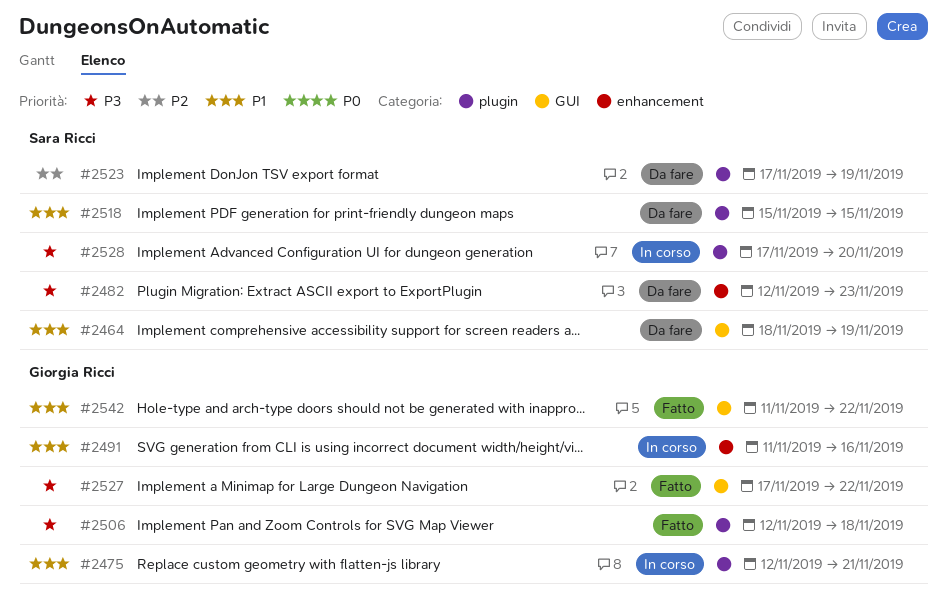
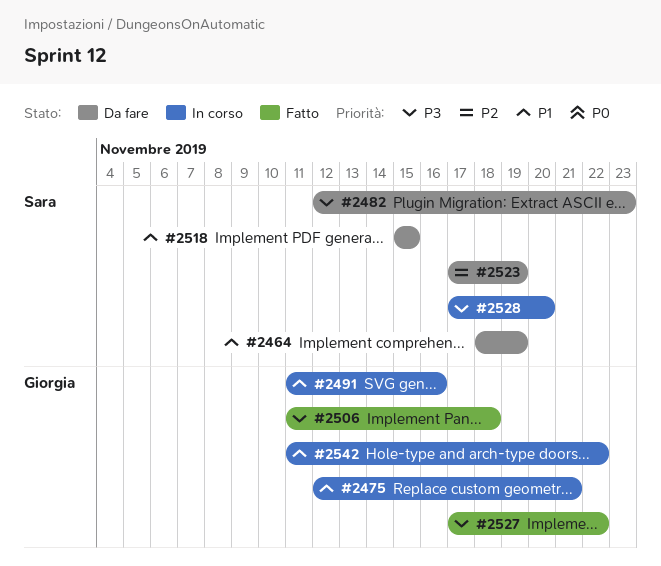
#2506, start: Nov 12 -> Nov 11
#2542, status: Fatto -> In corso

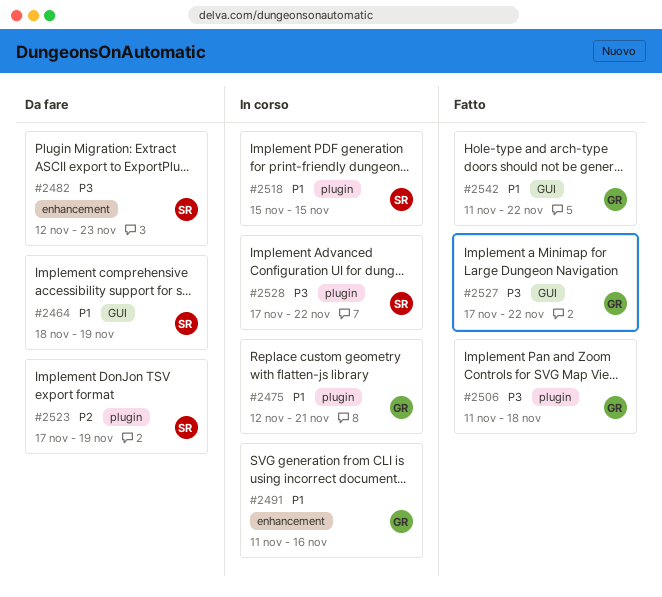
#2518, status: Da fare -> In corso
#2528, due: Nov 20 -> Nov 22
#2542, status: In corso -> Fatto

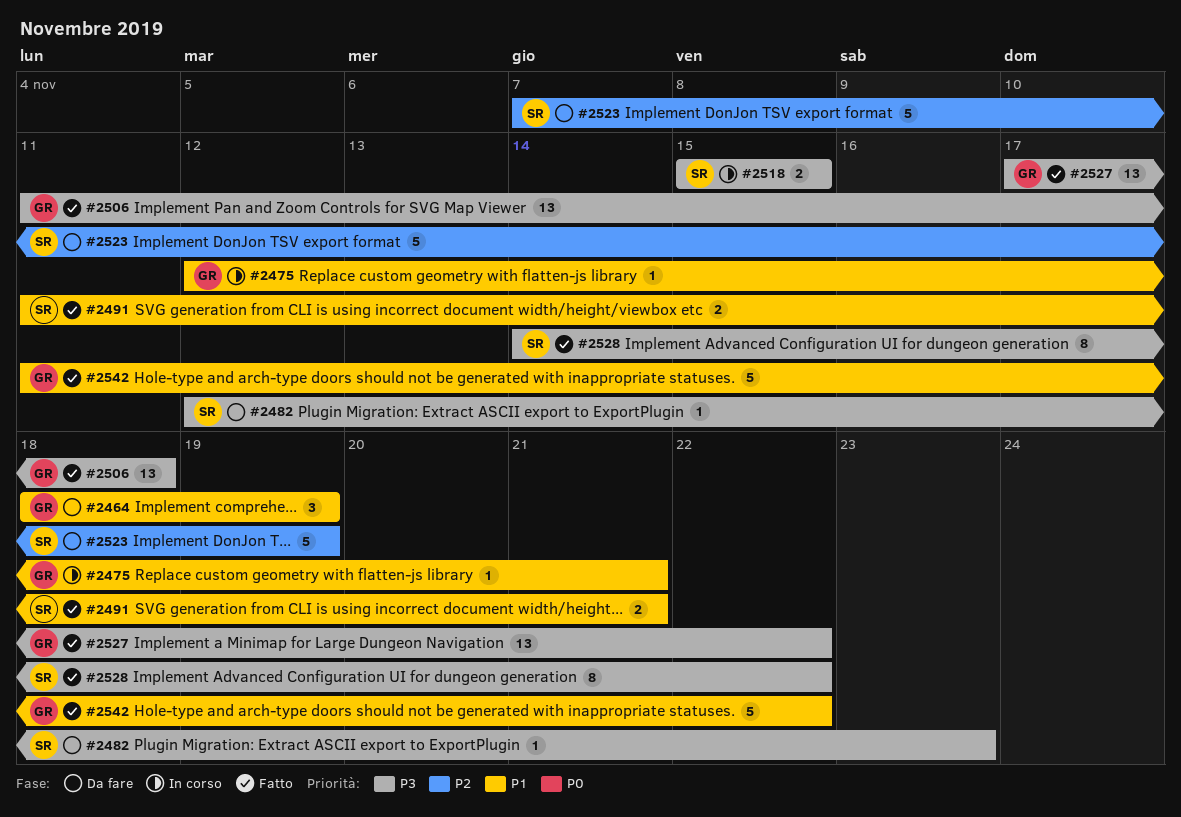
#2464, owner: SR -> GR
#2491, status: In corso -> Fatto
#2491, owner: GR -> SR
#2491, due: Nov 16 -> Nov 21
#2518, priority: P1 -> P3
#2523, start: Nov 17 -> Nov 7
#2528, status: In corso -> Fatto
#2528, start: Nov 17 -> Nov 14

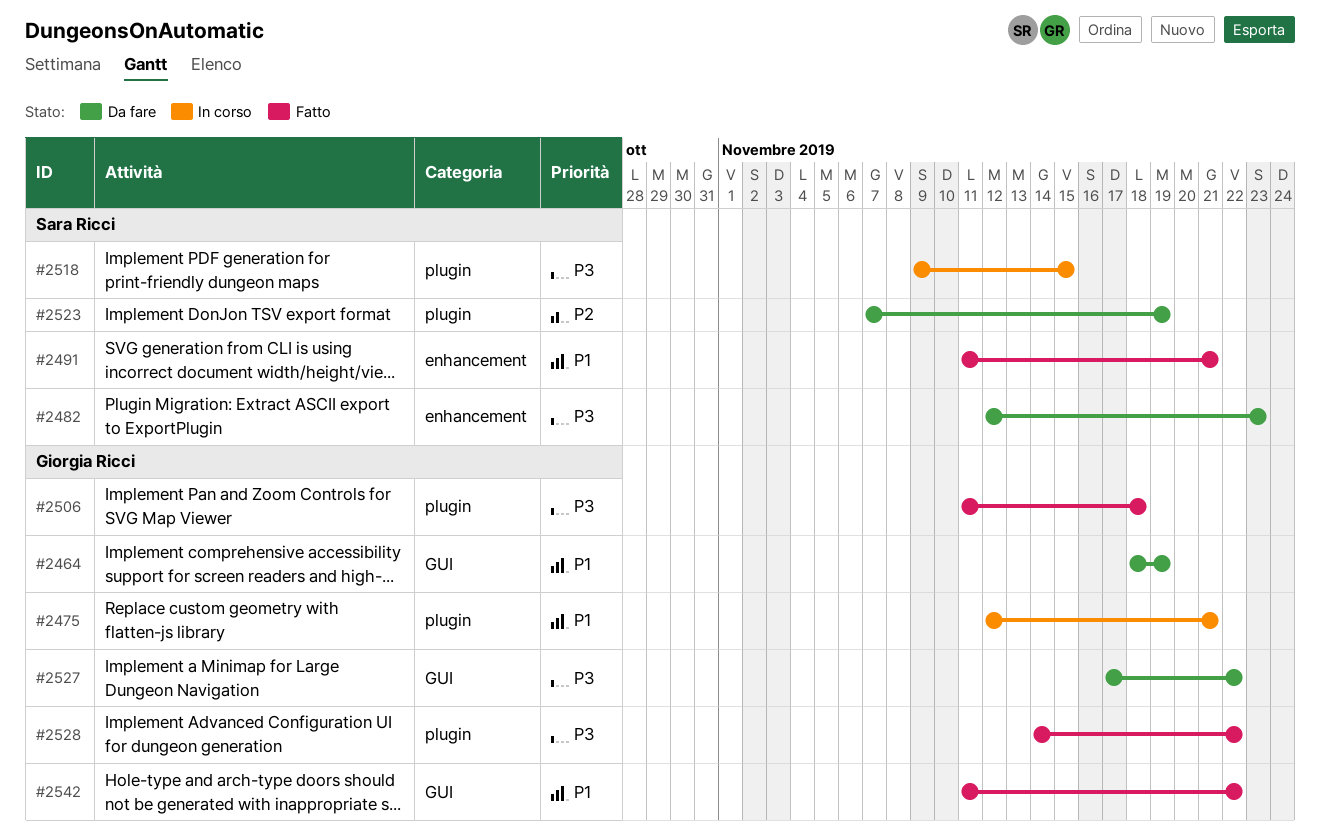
#2518, start: Nov 15 -> Nov 9
#2527, status: Fatto -> Da fare
#2528, owner: Sara Ricci -> Giorgia Ricci

